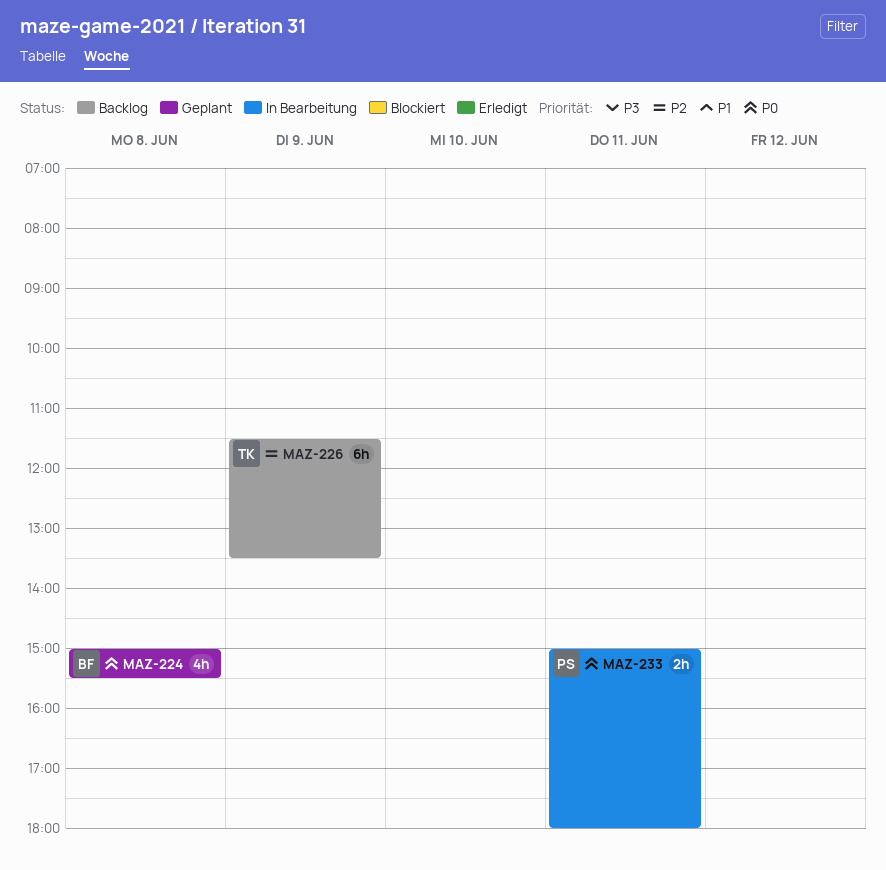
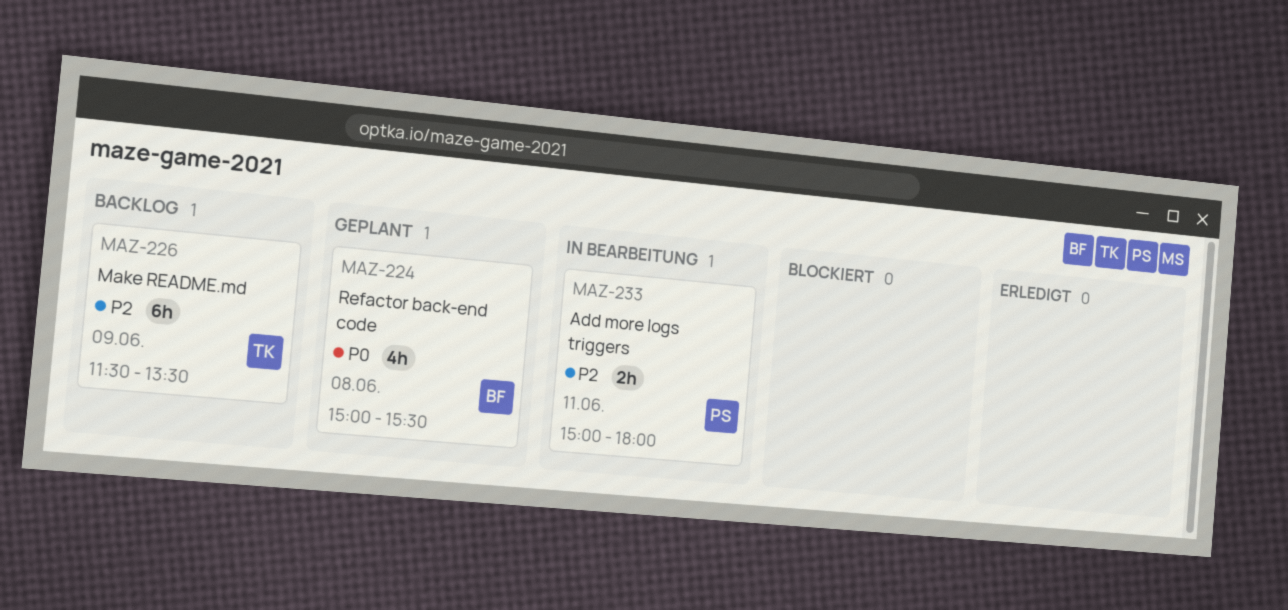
MAZ-233, priority: P0 -> P2

